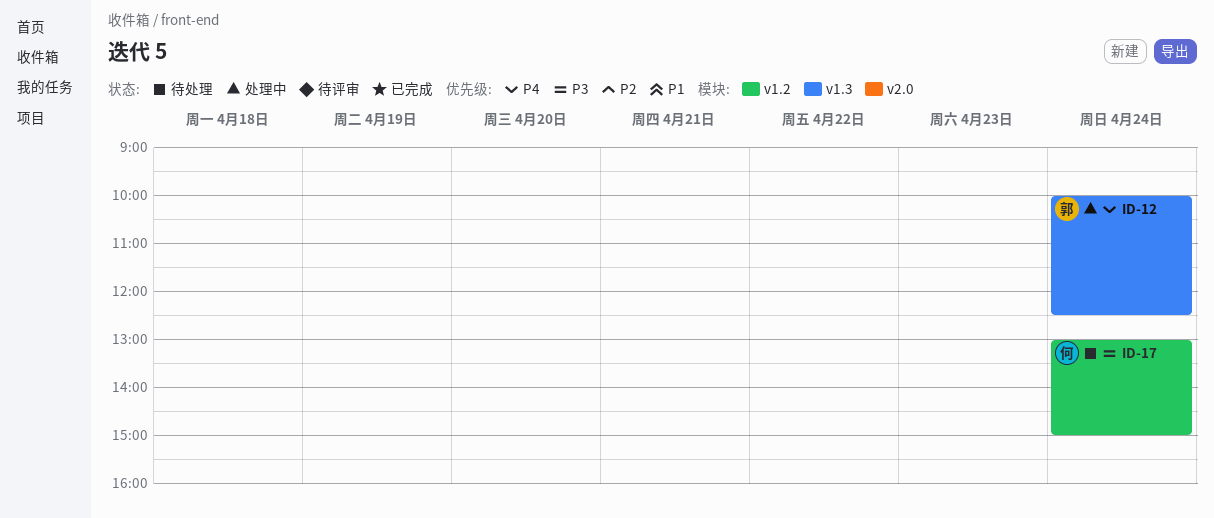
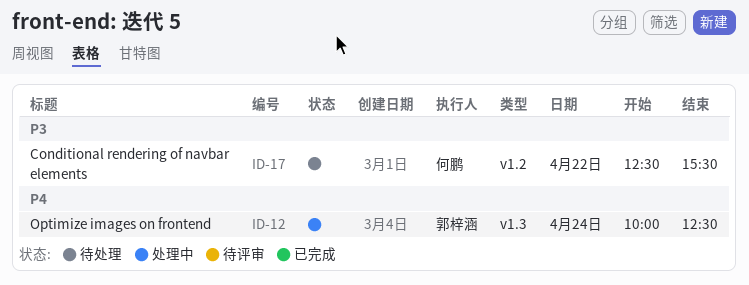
ID-17, day: Apr 24 -> Apr 22
ID-17, begins: 13:00 -> 12:30
ID-17, ends: 15:00 -> 15:30

